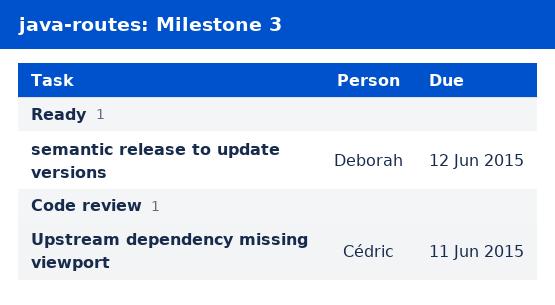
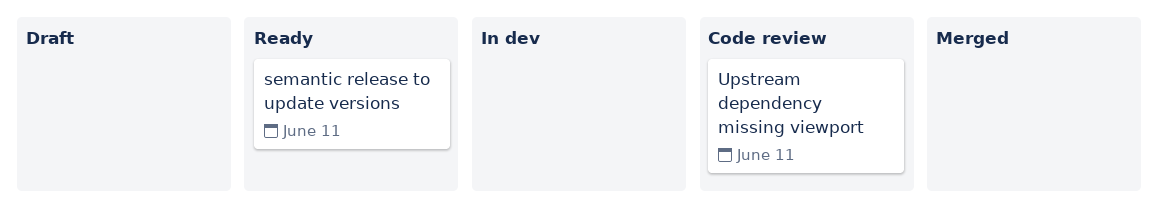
semantic release to update versions, due: Jun 12 -> Jun 11

